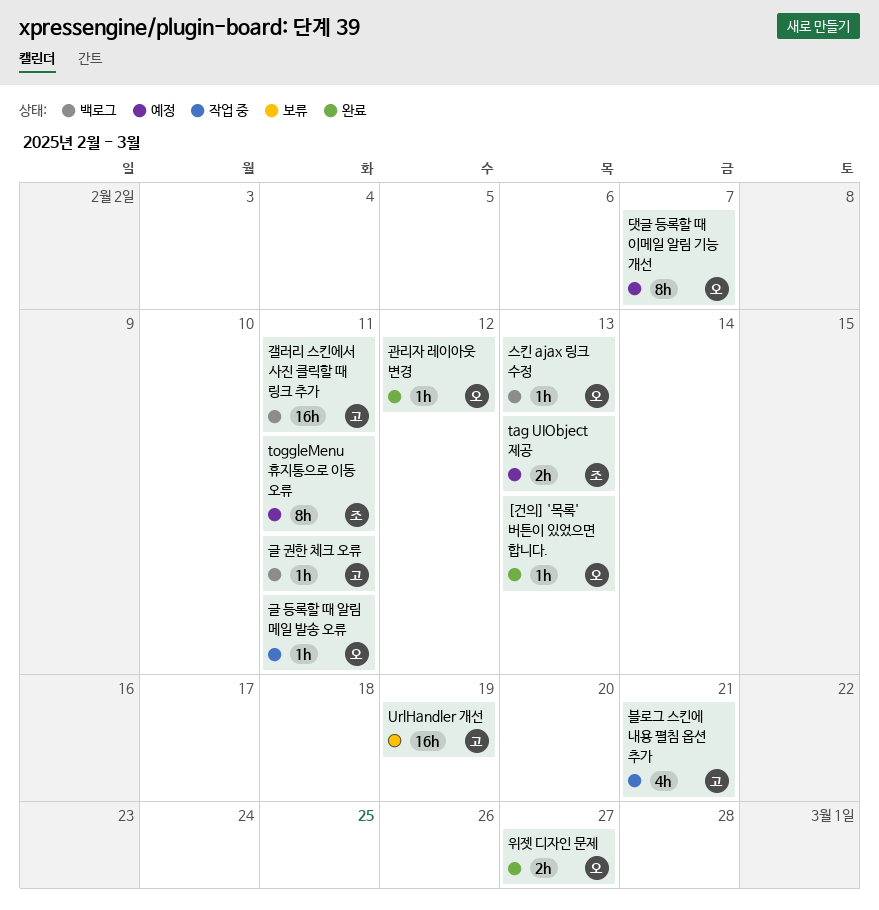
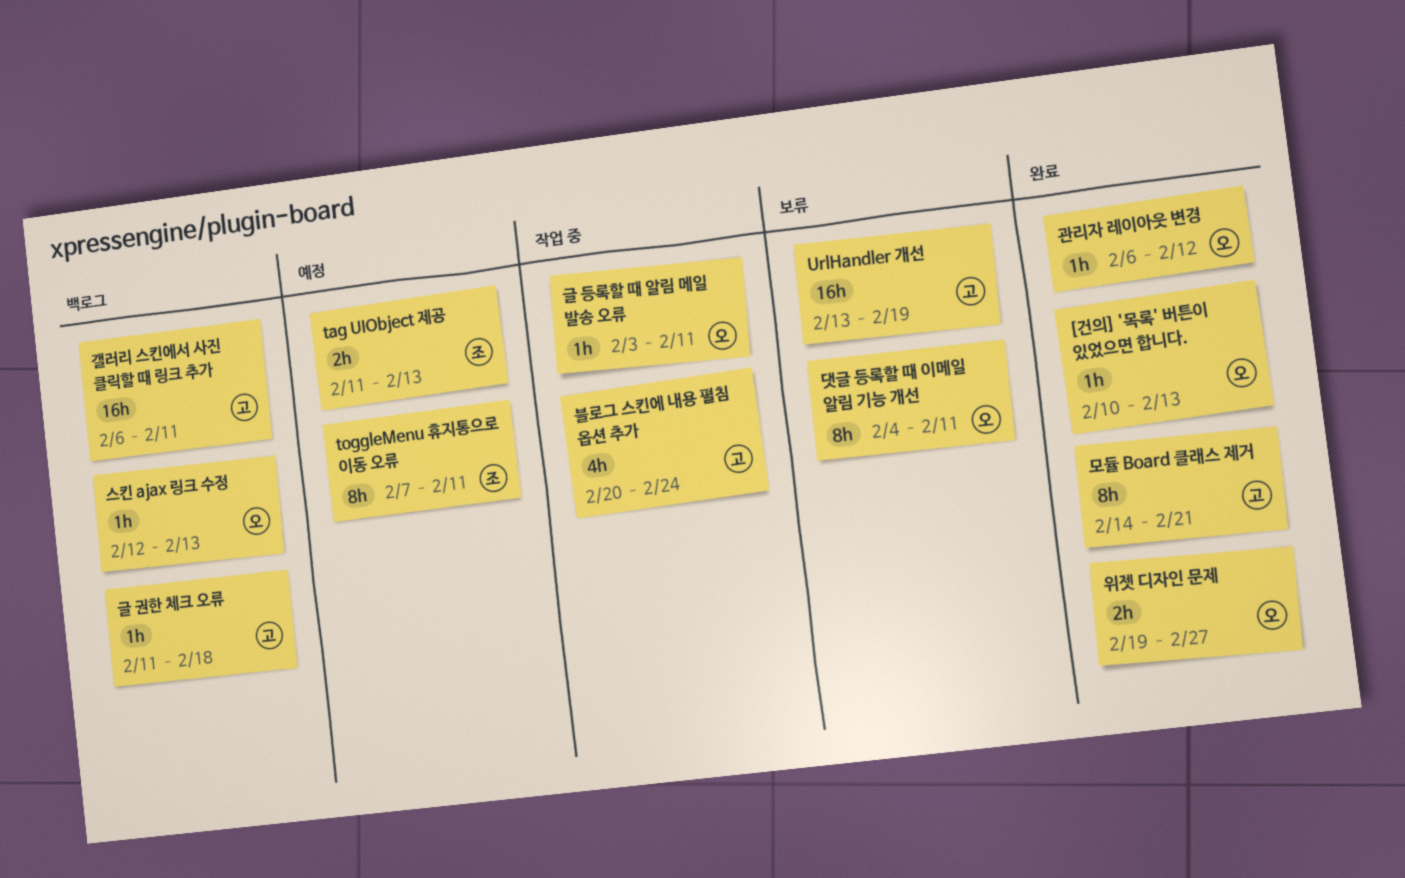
글 권한 체크 오류, due: Feb 11 -> Feb 18
댓글 등록할 때 이메일 알림 기능 개선, status: 예정 -> 보류
댓글 등록할 때 이메일 알림 기능 개선, due: Feb 7 -> Feb 11
모듈 Board 클래스 제거: none -> present
블로그 스킨에 내용 펼침 옵션 추가, due: Feb 21 -> Feb 24

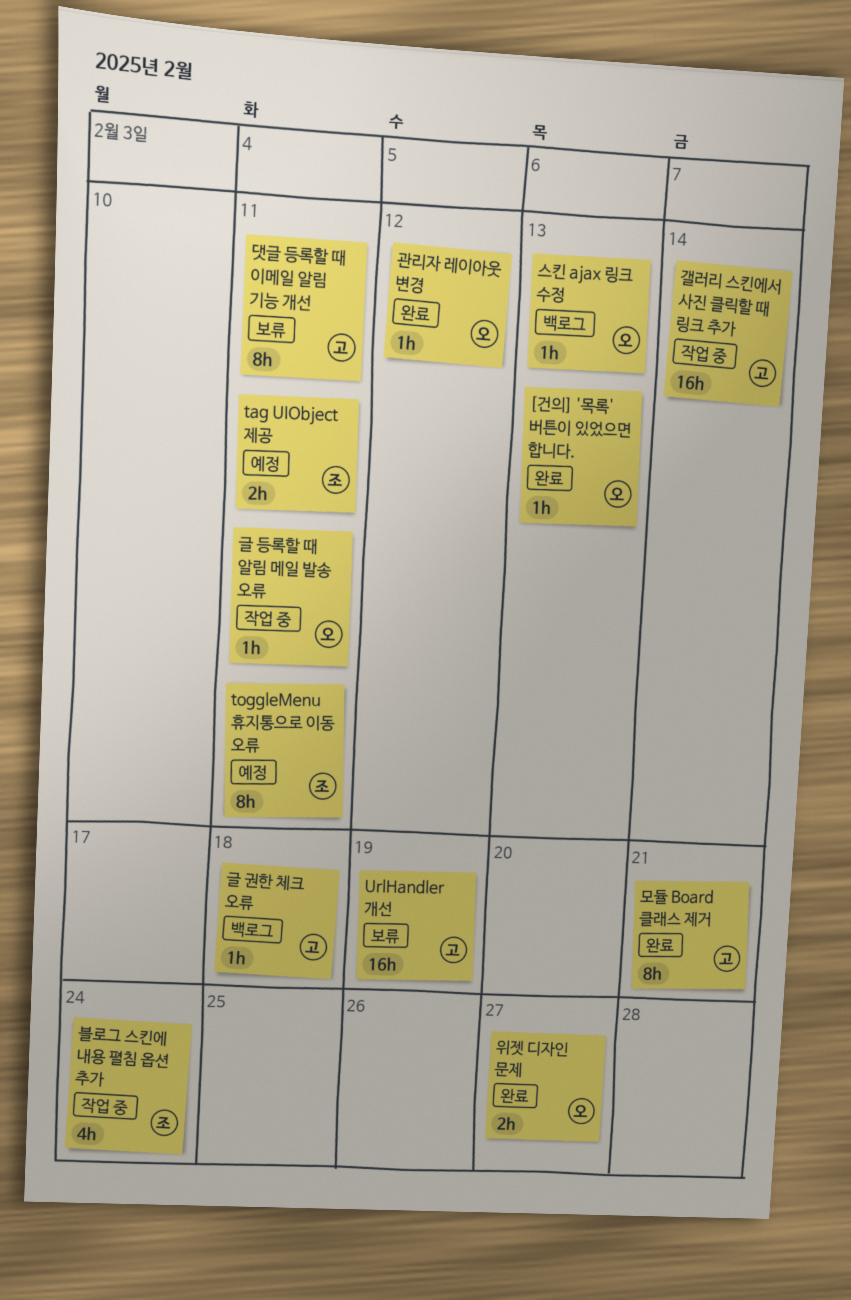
tag UIObject 제공, due: Feb 13 -> Feb 11
갤러리 스킨에서 사진 클릭할 때 링크 추가, status: 백로그 -> 작업 중
갤러리 스킨에서 사진 클릭할 때 링크 추가, due: Feb 11 -> Feb 14
댓글 등록할 때 이메일 알림 기능 개선, owner: 오 -> 고
블로그 스킨에 내용 펼침 옵션 추가, owner: 고 -> 조

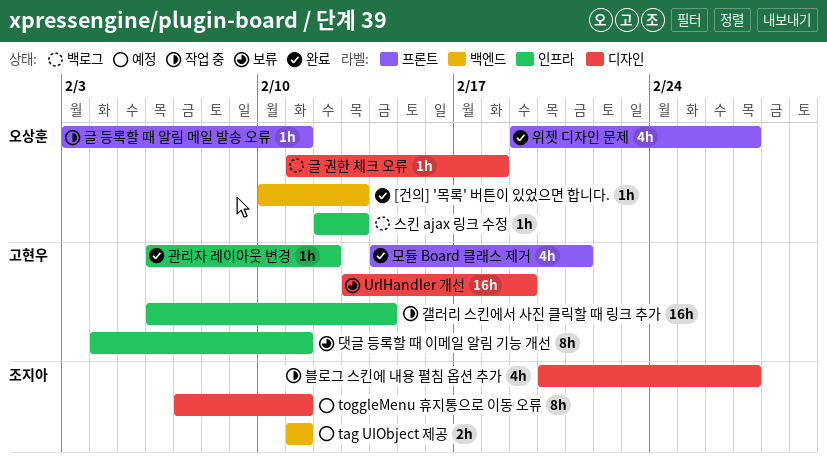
관리자 레이아웃 변경, owner: 오상훈 -> 고현우
글 권한 체크 오류, owner: 고현우 -> 오상훈
모듈 Board 클래스 제거, estimate: 8h -> 4h
블로그 스킨에 내용 펼침 옵션 추가, due: Feb 24 -> Feb 27
위젯 디자인 문제, estimate: 2h -> 4h

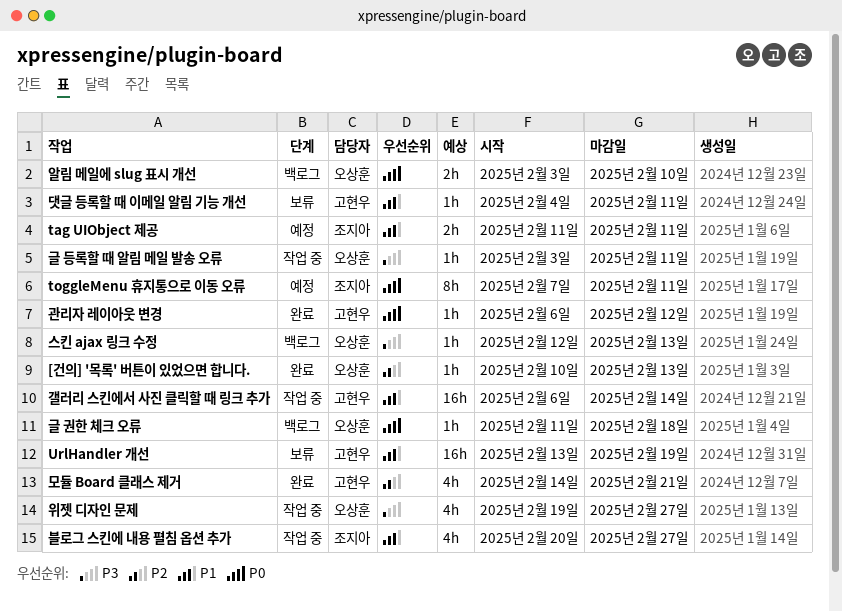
댓글 등록할 때 이메일 알림 기능 개선, estimate: 8h -> 1h
알림 메일에 slug 표시 개선: none -> present
위젯 디자인 문제, status: 완료 -> 작업 중

